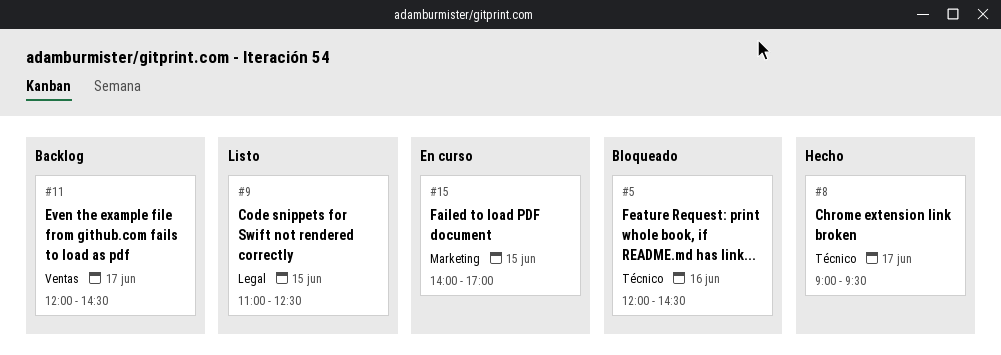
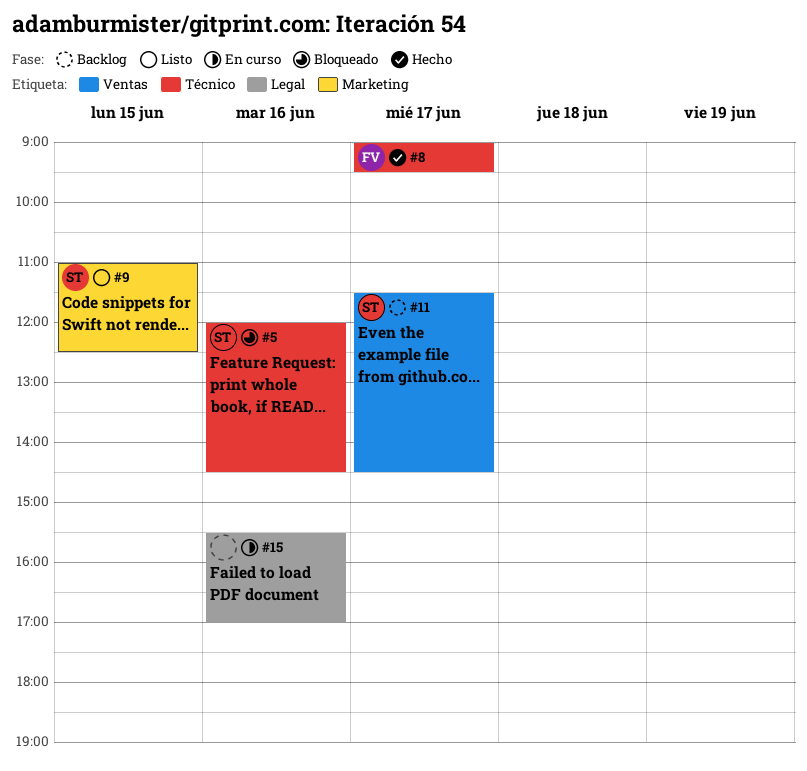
#9, label: Legal -> Marketing
#11, begins: 12:00 -> 11:30
#15, label: Marketing -> Legal
#15, day: Jun 15 -> Jun 16
#15, begins: 14:00 -> 15:30

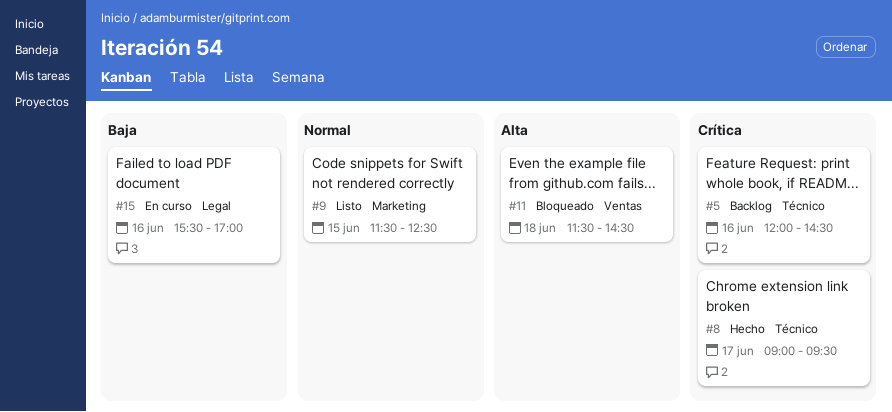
#5, status: Bloqueado -> Backlog
#9, begins: 11:00 -> 11:30
#11, status: Backlog -> Bloqueado
#11, day: Jun 17 -> Jun 18

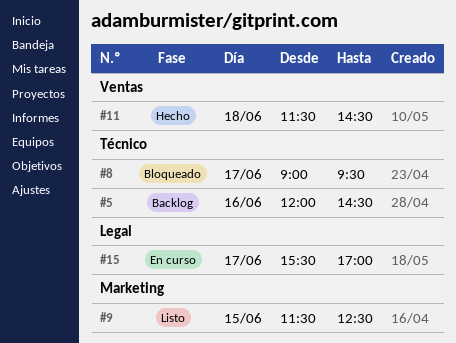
#8, status: Hecho -> Bloqueado
#11, status: Bloqueado -> Hecho
#15, day: Jun 16 -> Jun 17

